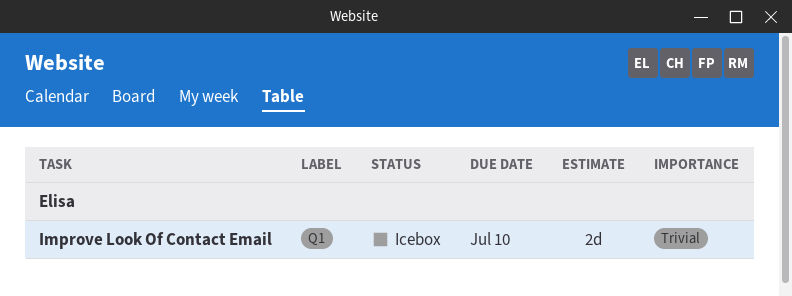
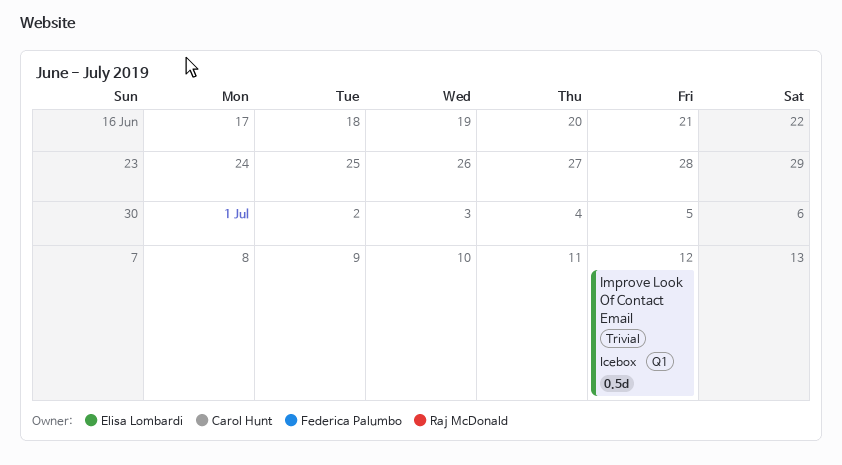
Improve Look Of Contact Email, estimate: 2d -> 0.5d
Improve Look Of Contact Email, due: Jul 10 -> Jul 12

